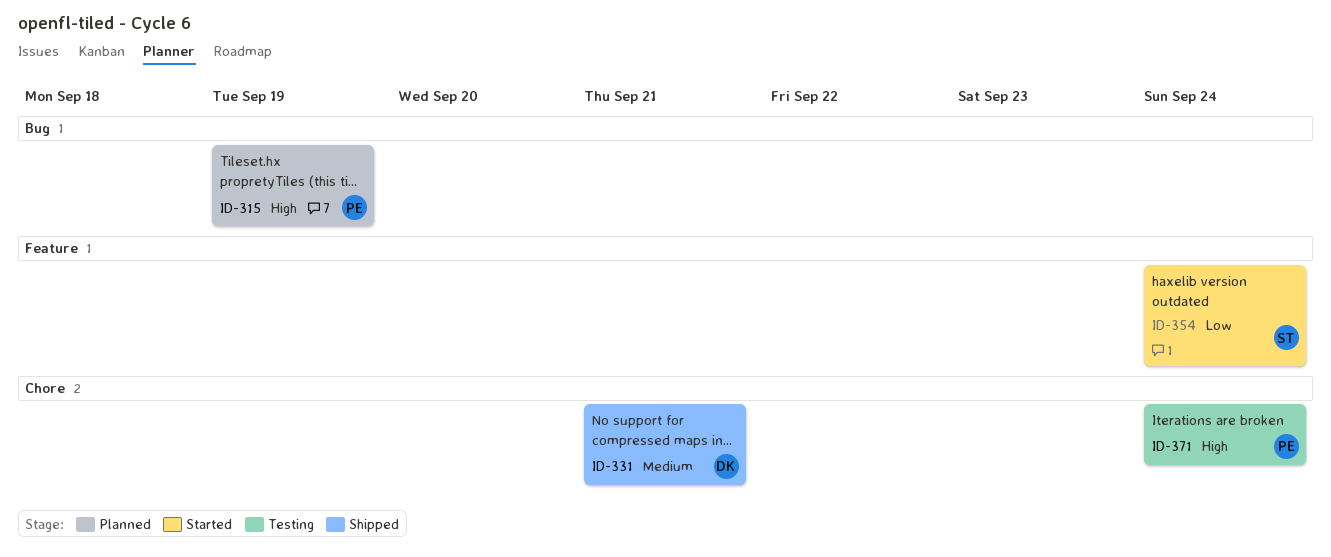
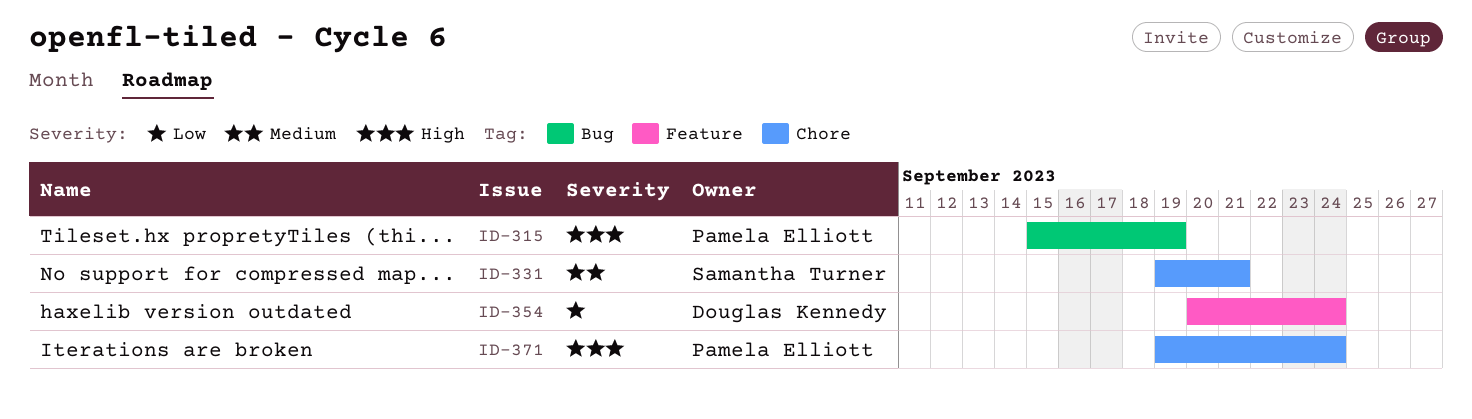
ID-331, owner: Douglas Kennedy -> Samantha Turner
ID-354, owner: Samantha Turner -> Douglas Kennedy

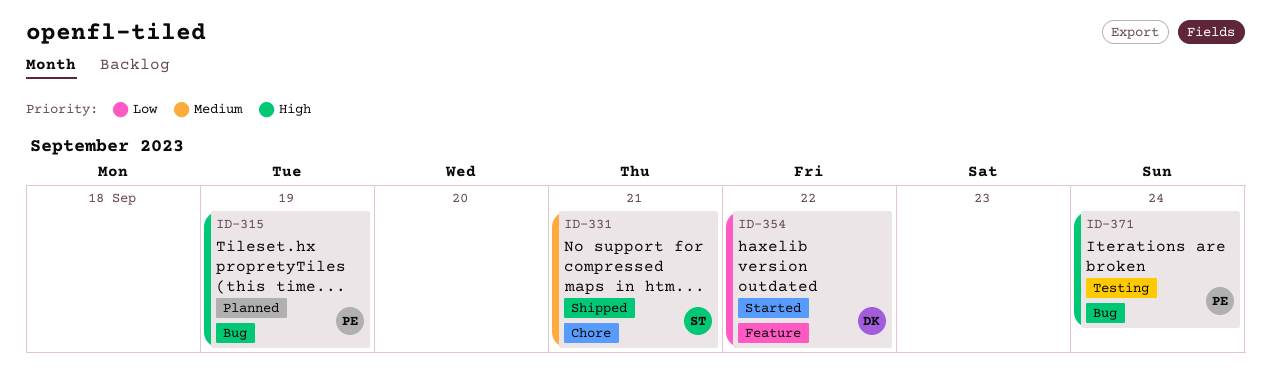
ID-354, due: Sep 24 -> Sep 22
ID-371, label: Chore -> Bug

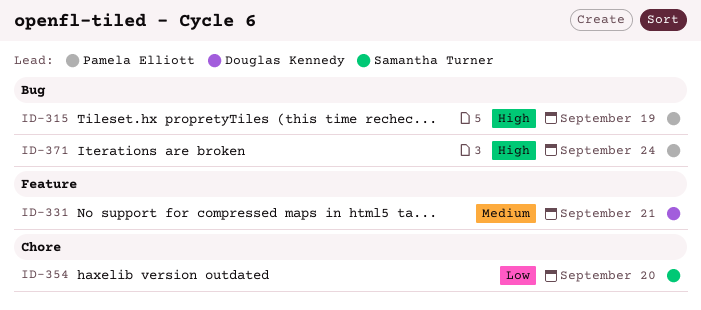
ID-331, owner: Samantha Turner -> Douglas Kennedy
ID-331, label: Chore -> Feature
ID-354, owner: Douglas Kennedy -> Samantha Turner
ID-354, label: Feature -> Chore
ID-354, due: Sep 22 -> Sep 20

